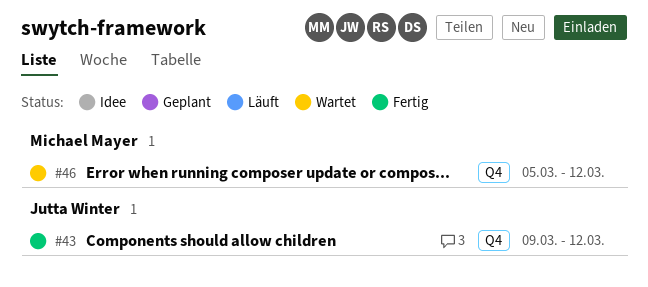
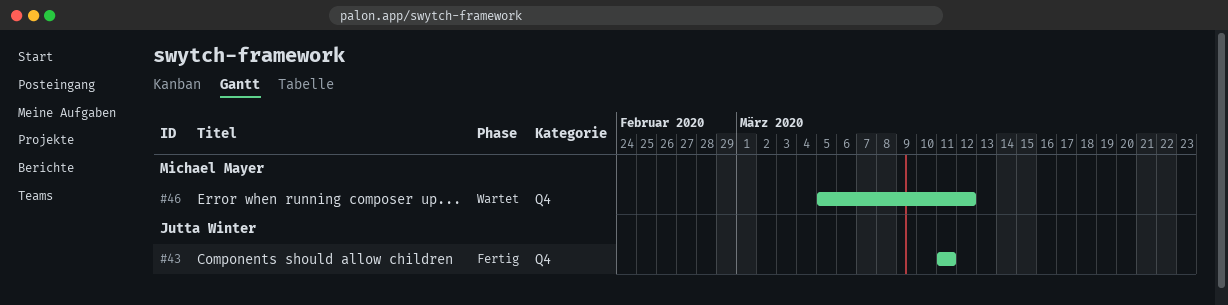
#43, start: Mar 9 -> Mar 11
#43, due: Mar 12 -> Mar 11

